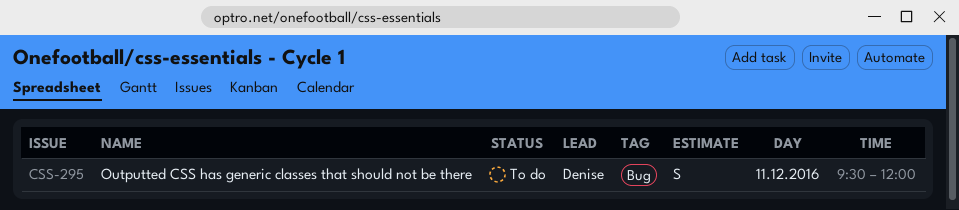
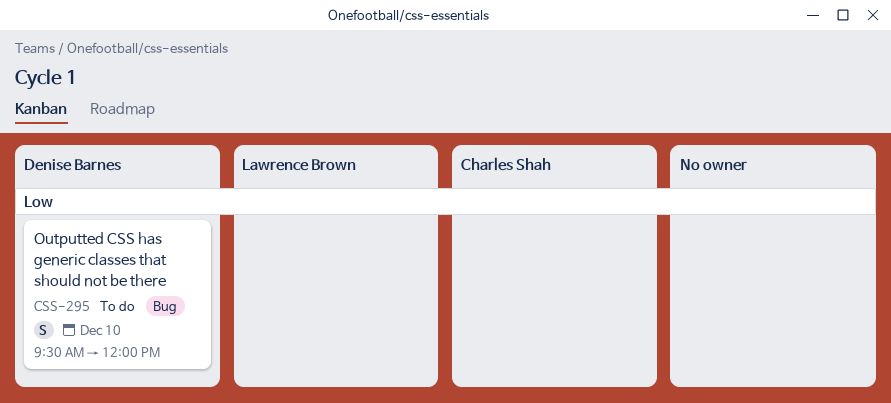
CSS-295, day: Dec 11 -> Dec 10

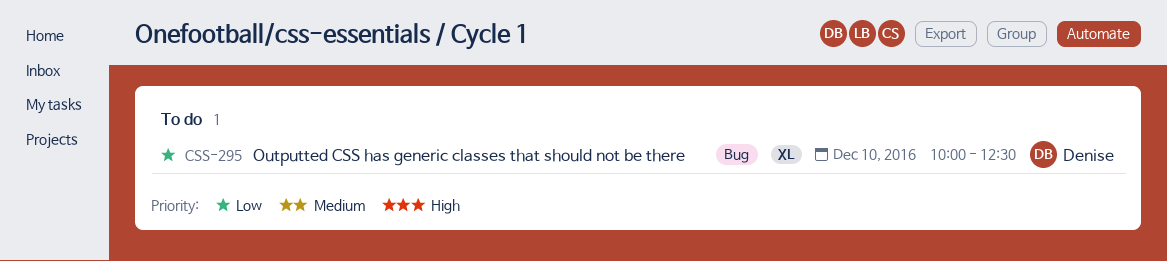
CSS-295, estimate: S -> XL
CSS-295, begins: 09:30 -> 10:00
CSS-295, ends: 12:00 -> 12:30

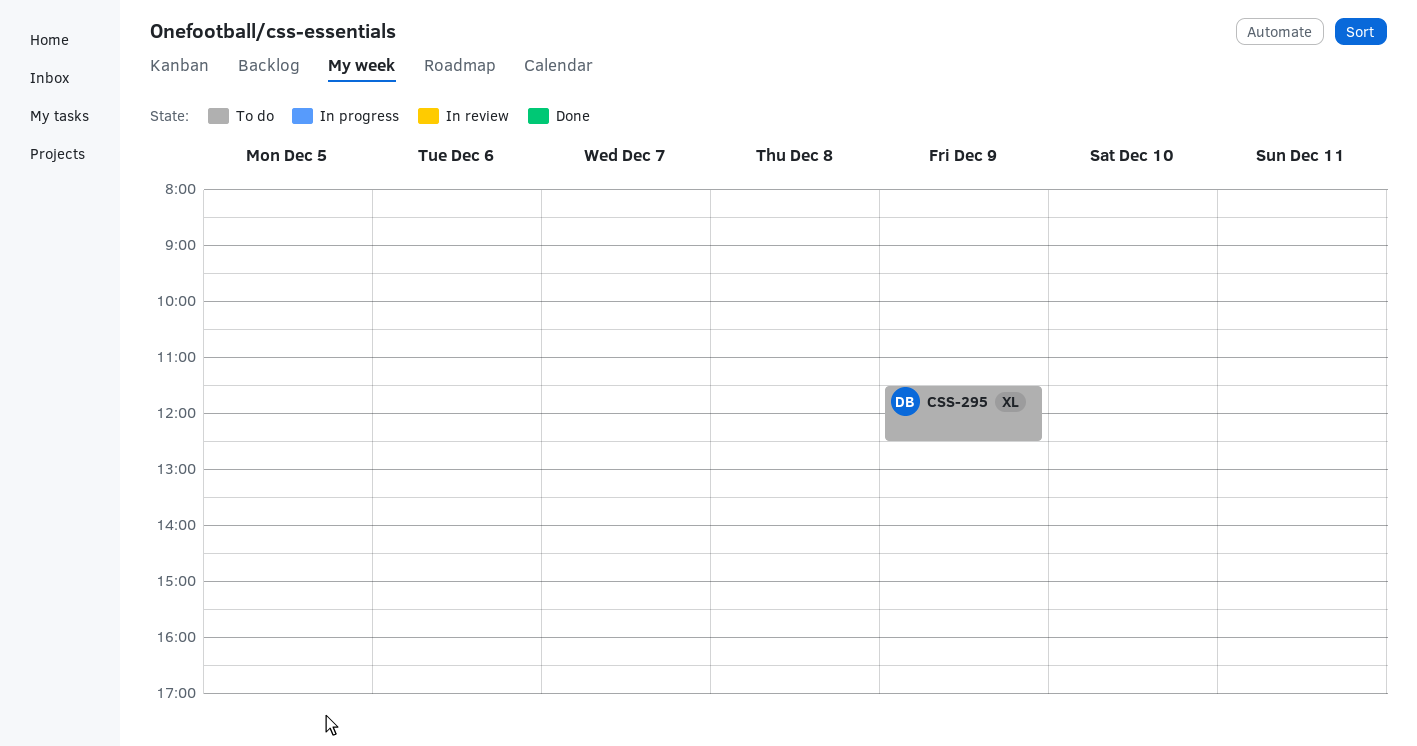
CSS-295, day: Dec 10 -> Dec 9
CSS-295, begins: 10:00 -> 11:30

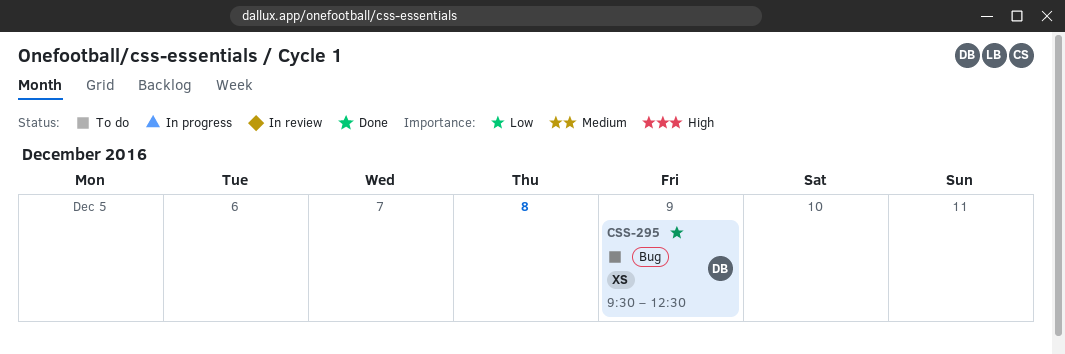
CSS-295, estimate: XL -> XS
CSS-295, begins: 11:30 -> 09:30

